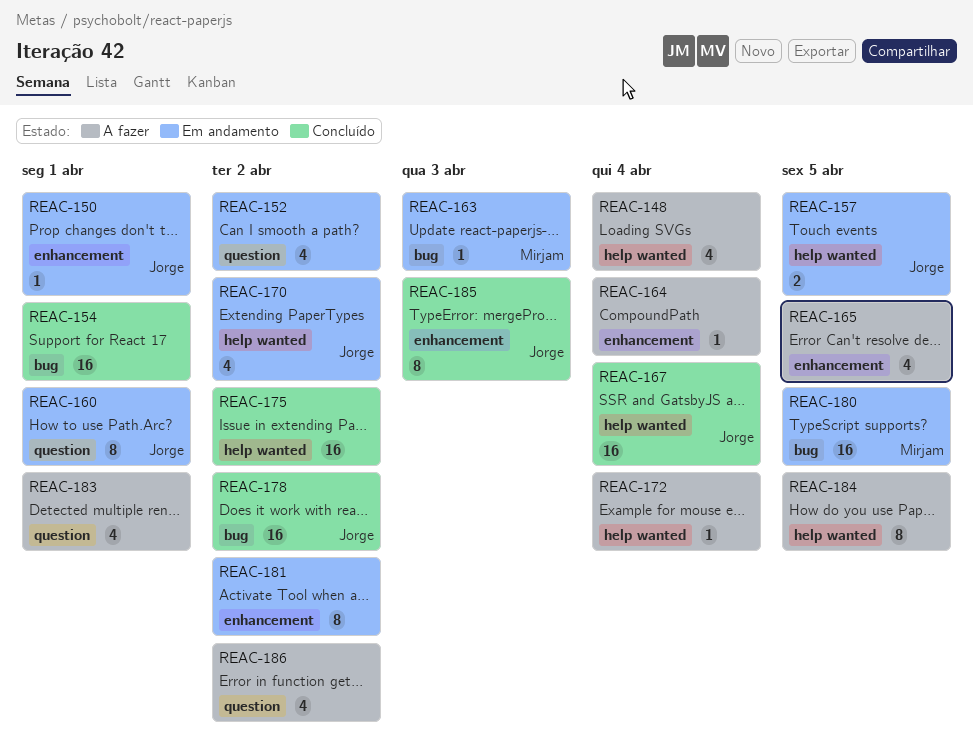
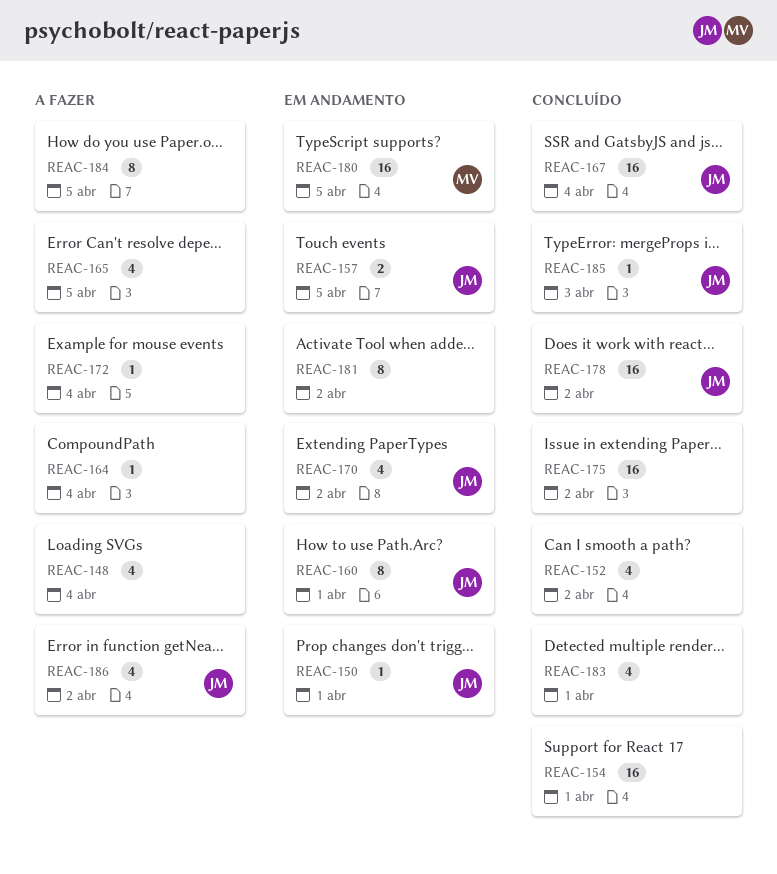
REAC-152, status: Em andamento -> Concluído
REAC-163: present -> none
REAC-183, status: A fazer -> Concluído
REAC-185, estimate: 8 -> 1
REAC-186, owner: none -> Jorge

